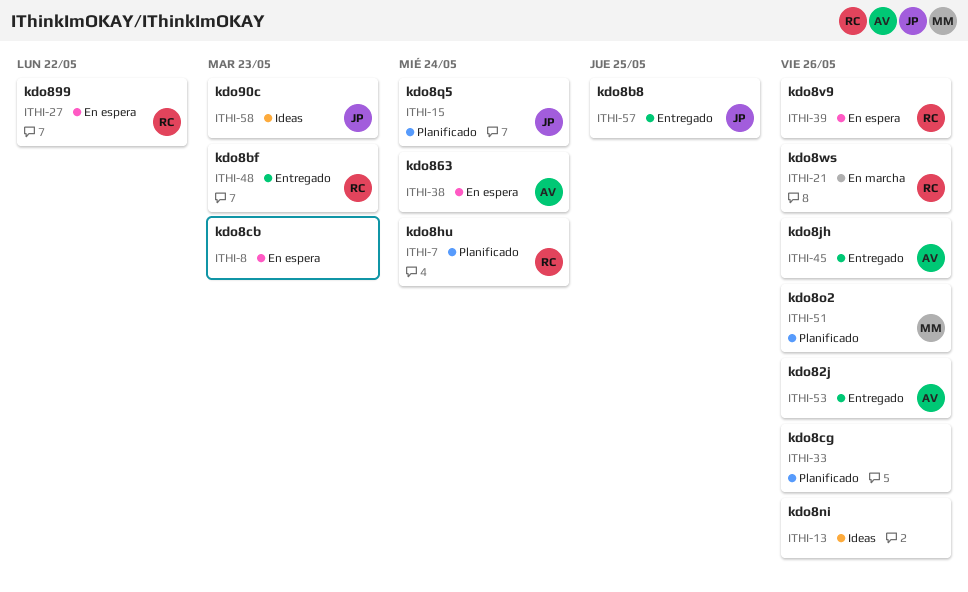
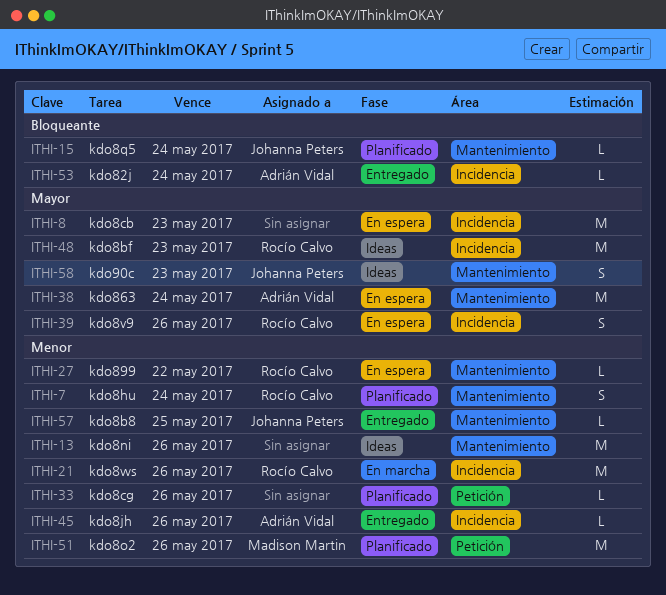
ITHI-48, status: Entregado -> Ideas
ITHI-53, due: May 26 -> May 24

